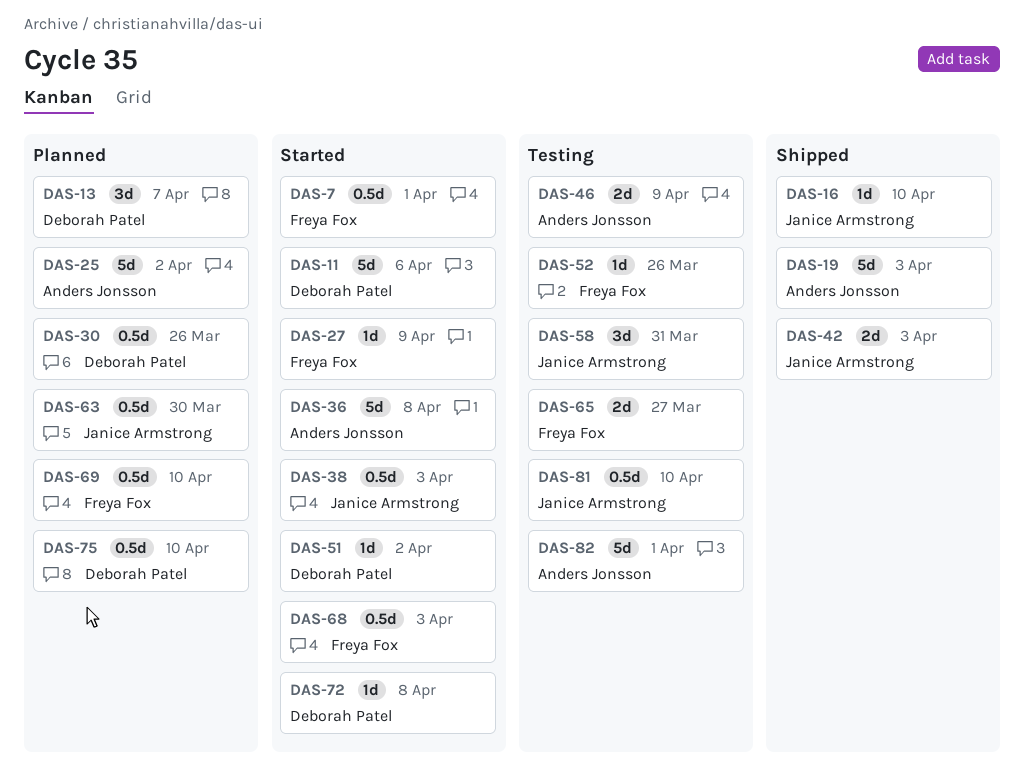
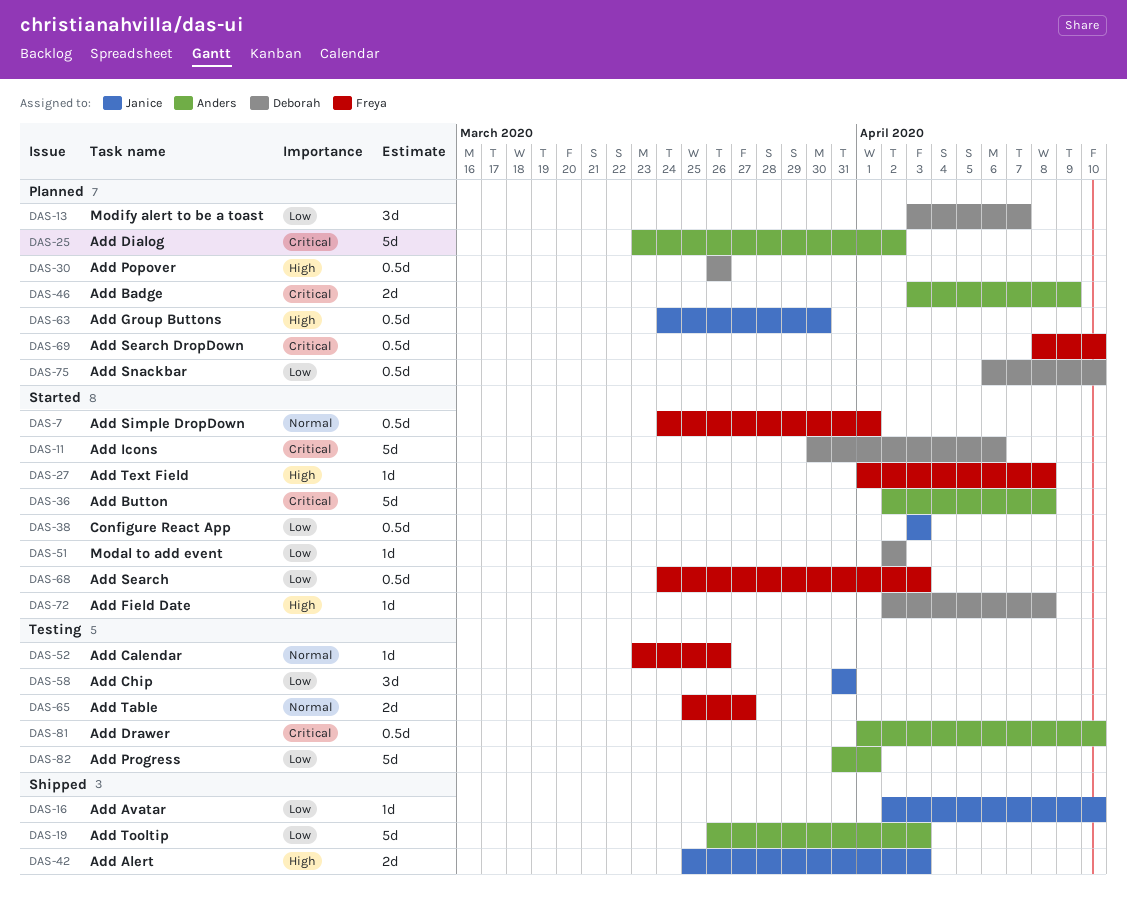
DAS-27, due: Apr 9 -> Apr 8
DAS-46, status: Testing -> Planned
DAS-81, owner: Janice Armstrong -> Anders Jonsson

